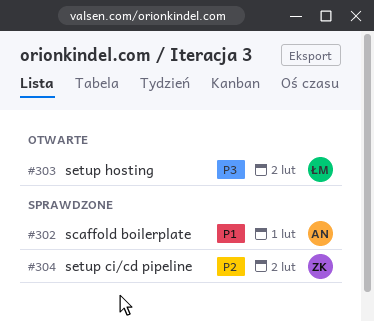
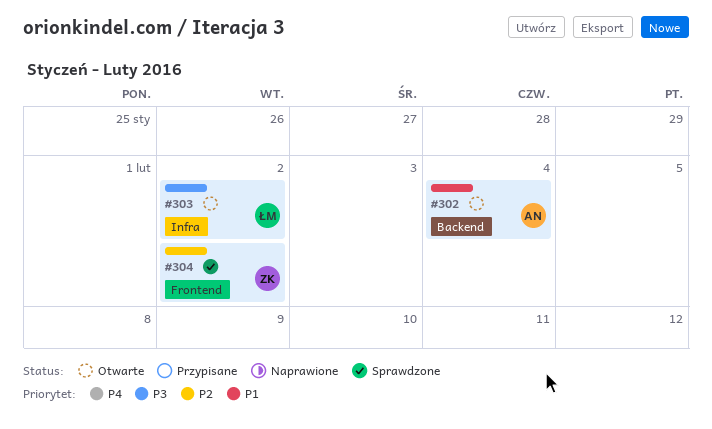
#302, status: Sprawdzone -> Otwarte
#302, due: Feb 1 -> Feb 4

